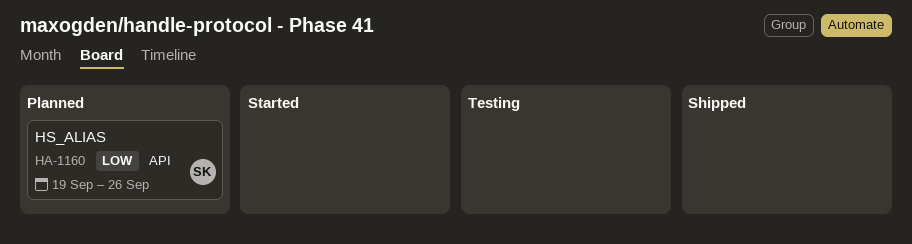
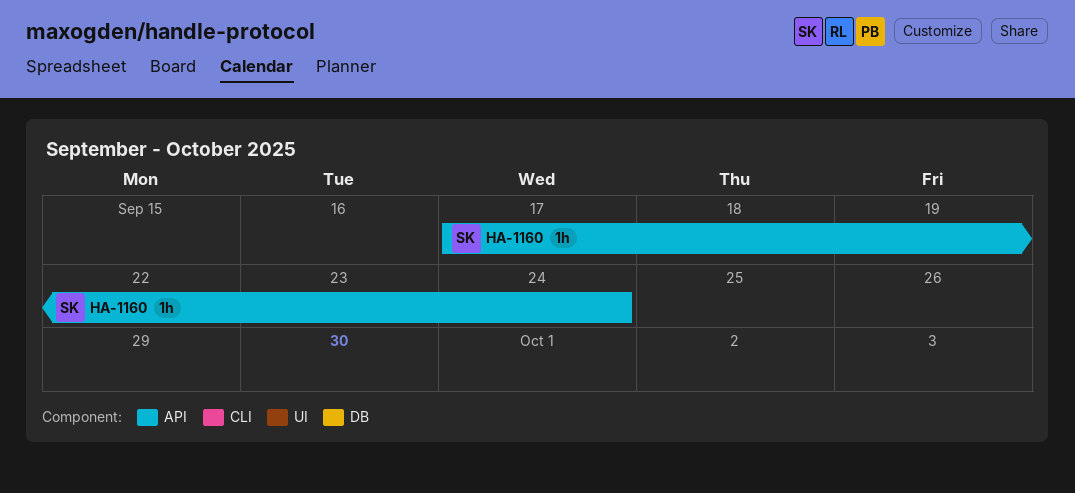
HA-1160, start: Sep 19 -> Sep 17
HA-1160, due: Sep 26 -> Sep 24

